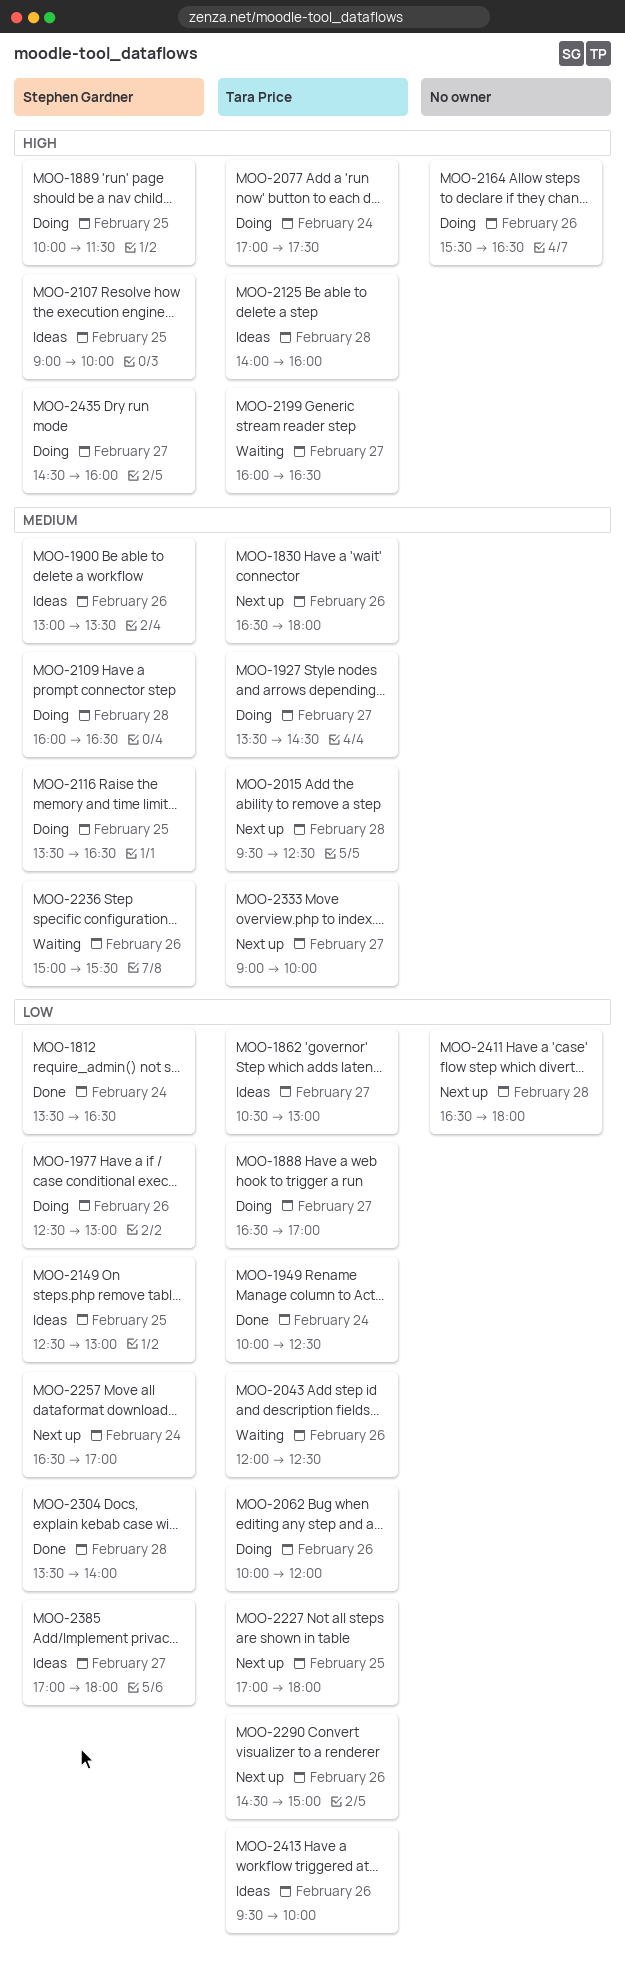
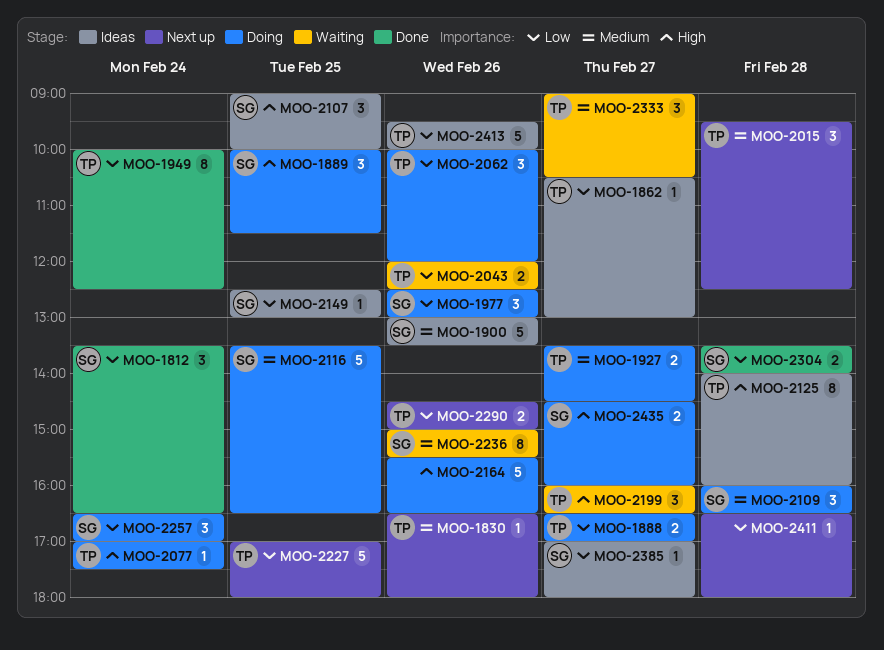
MOO-2257, status: Next up -> Doing
MOO-2333, status: Next up -> Waiting
MOO-2333, ends: 10:00 -> 10:30

